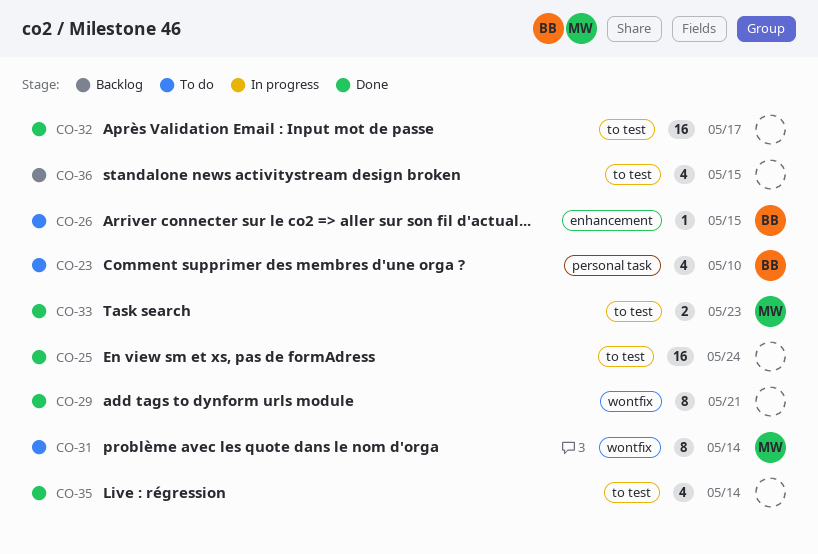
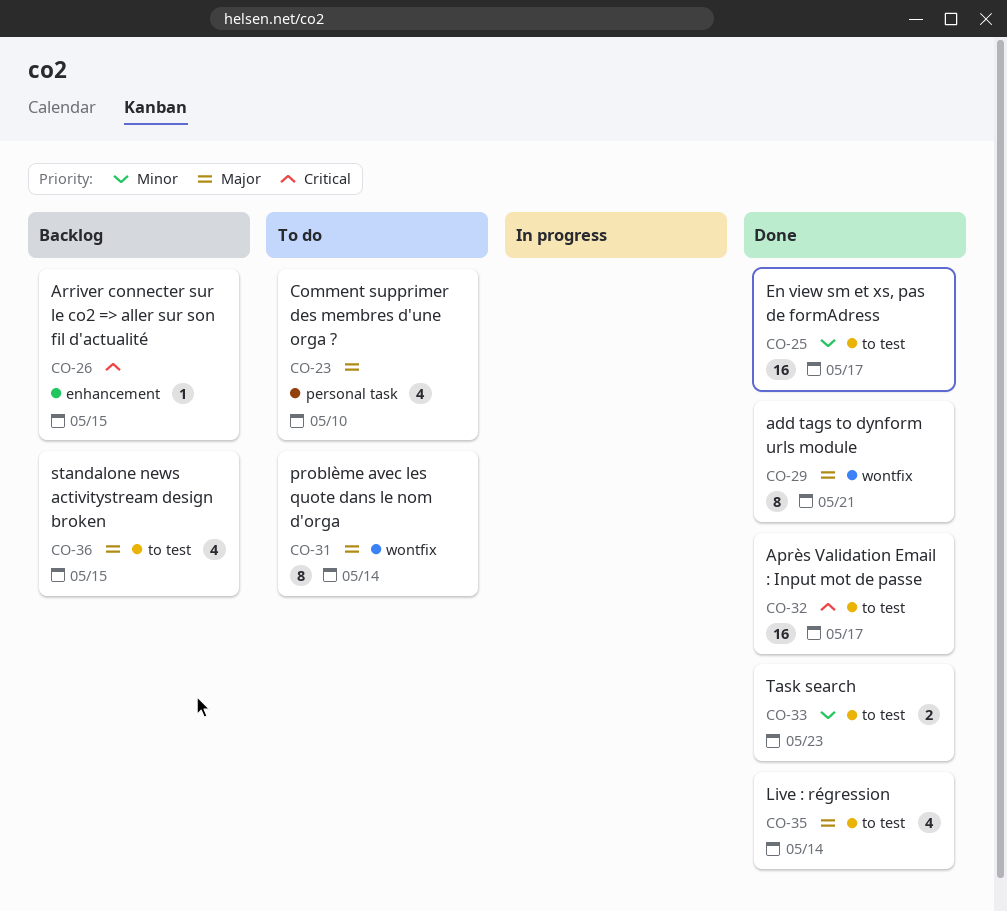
CO-25, due: May 24 -> May 17
CO-26, status: To do -> Backlog

